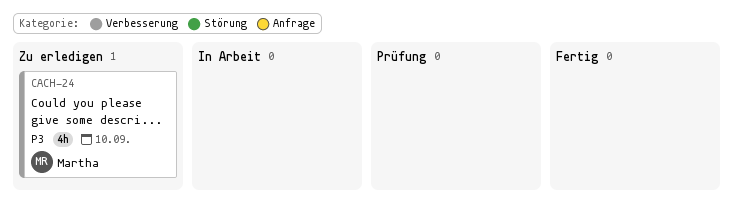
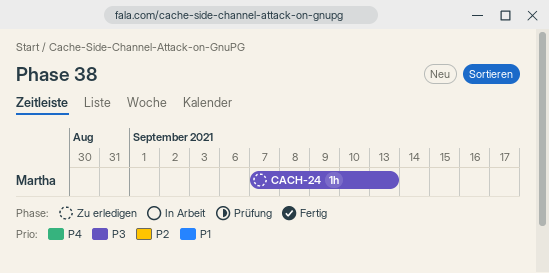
CACH-24, estimate: 4h -> 1h
CACH-24, due: Sep 10 -> Sep 13

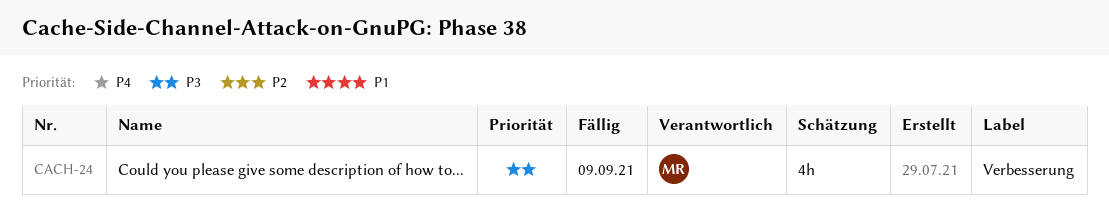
CACH-24, estimate: 1h -> 4h
CACH-24, due: Sep 13 -> Sep 9

